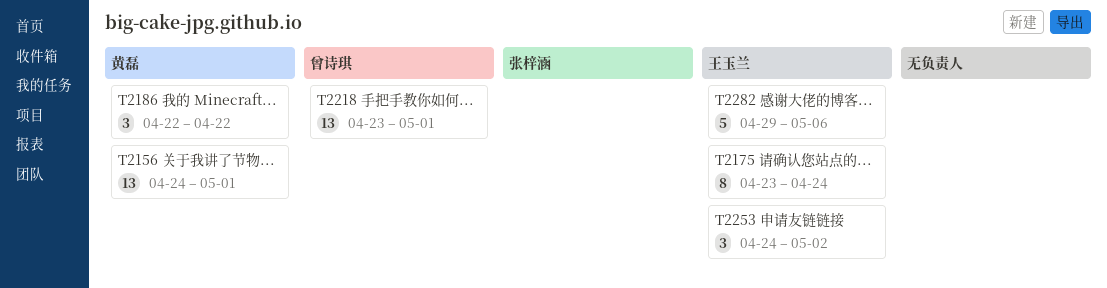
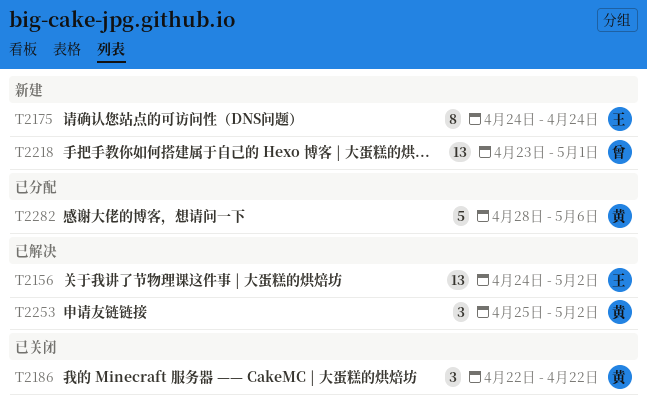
T2156, owner: 黄磊 -> 王玉兰
T2156, due: May 1 -> May 2
T2175, start: Apr 23 -> Apr 24
T2253, owner: 王玉兰 -> 黄磊
T2253, start: Apr 24 -> Apr 25
T2282, owner: 王玉兰 -> 黄磊
T2282, start: Apr 29 -> Apr 28

